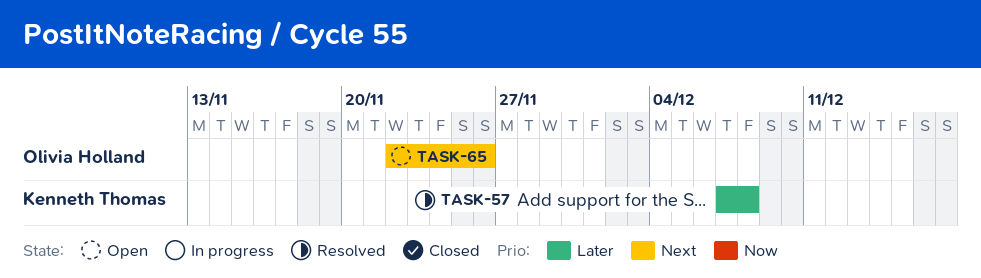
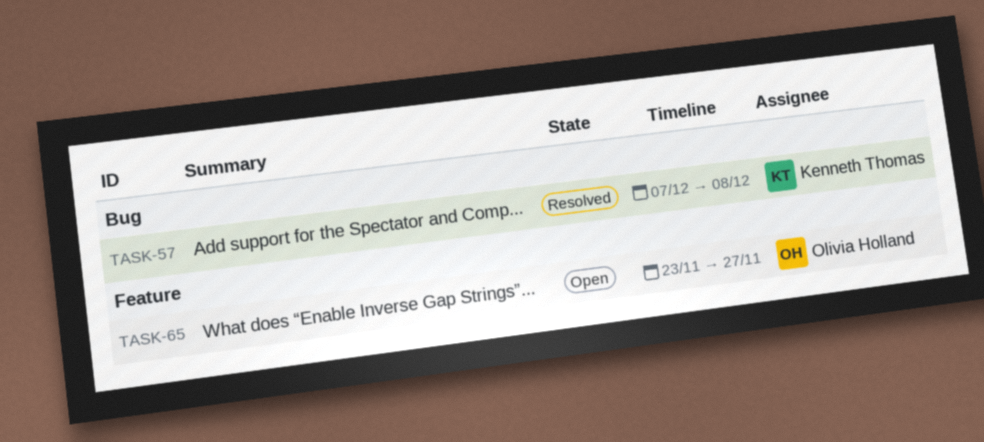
TASK-65, start: Nov 22 -> Nov 23
TASK-65, due: Nov 26 -> Nov 27

